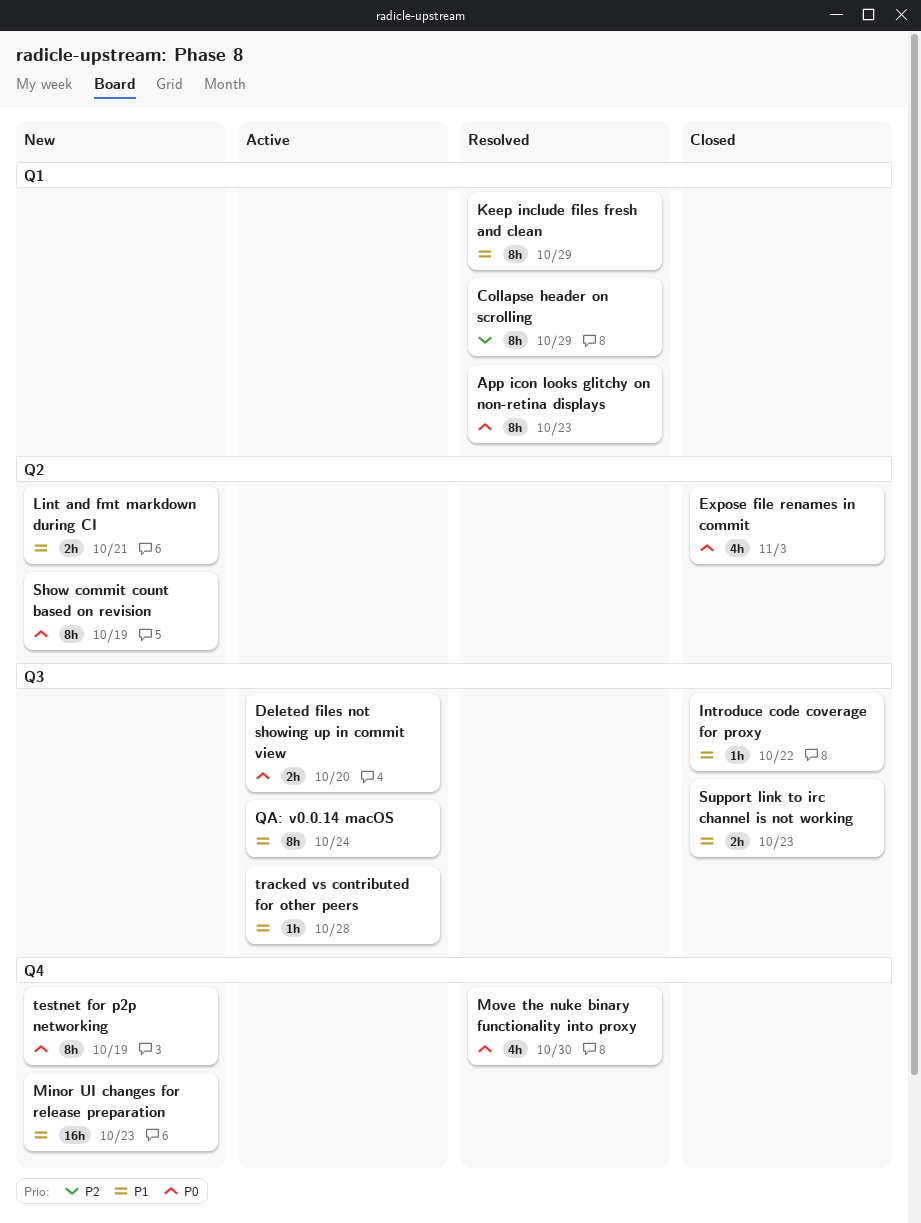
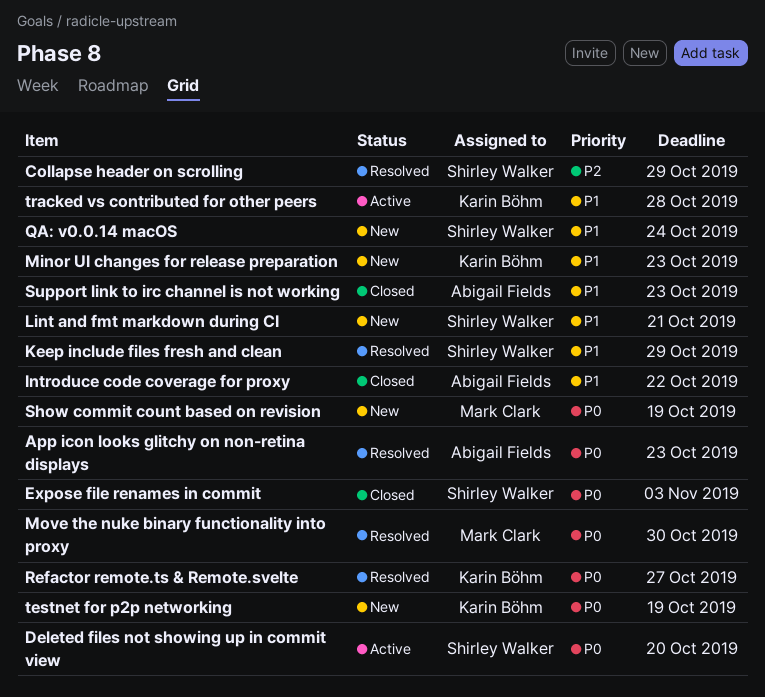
QA: v0.0.14 macOS, status: Active -> New
Refactor remote.ts & Remote.svelte: none -> present

